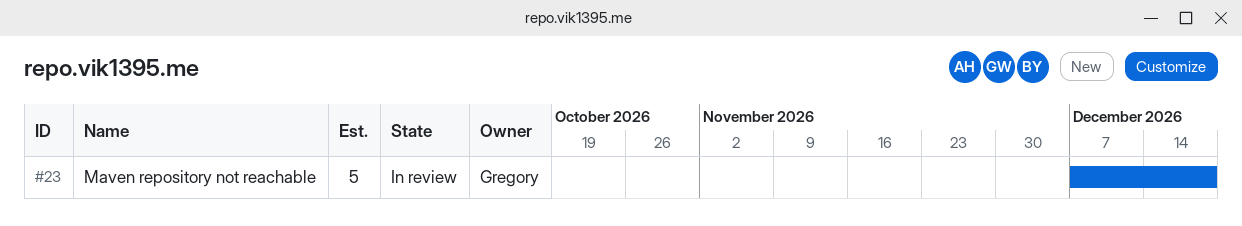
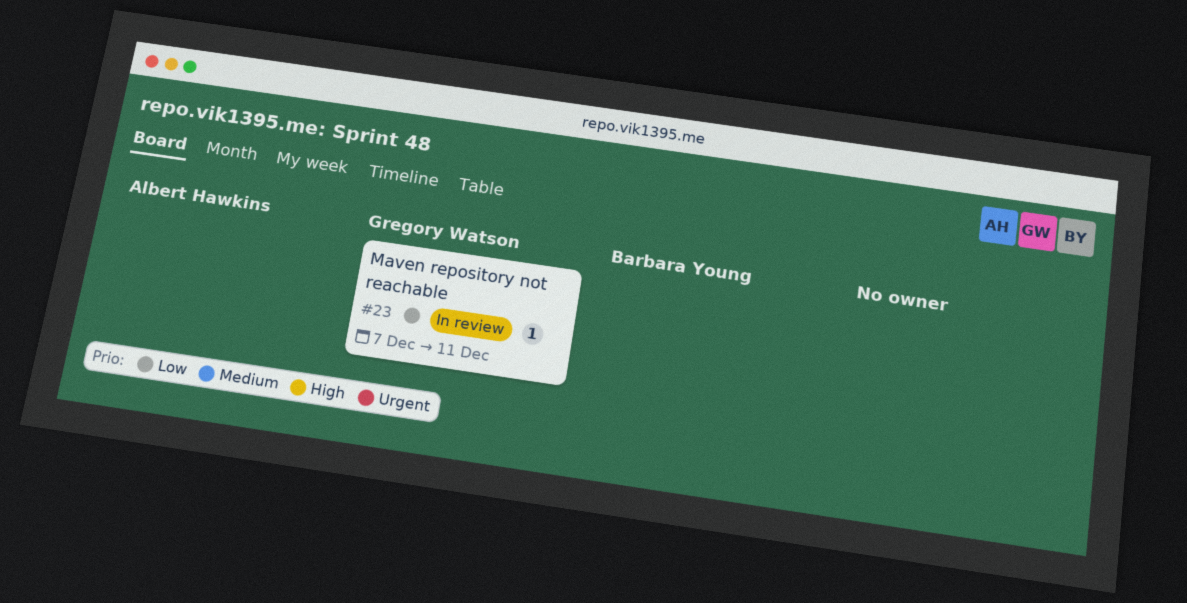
#23, estimate: 5 -> 1
#23, due: Dec 18 -> Dec 11

